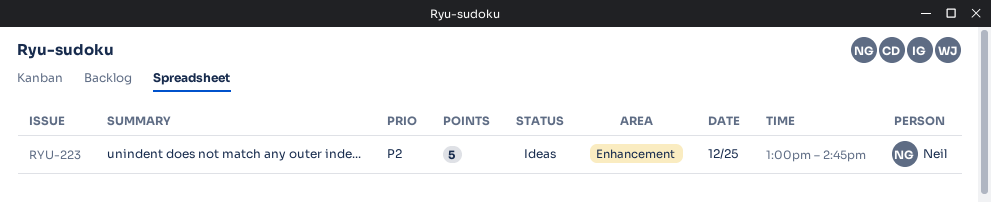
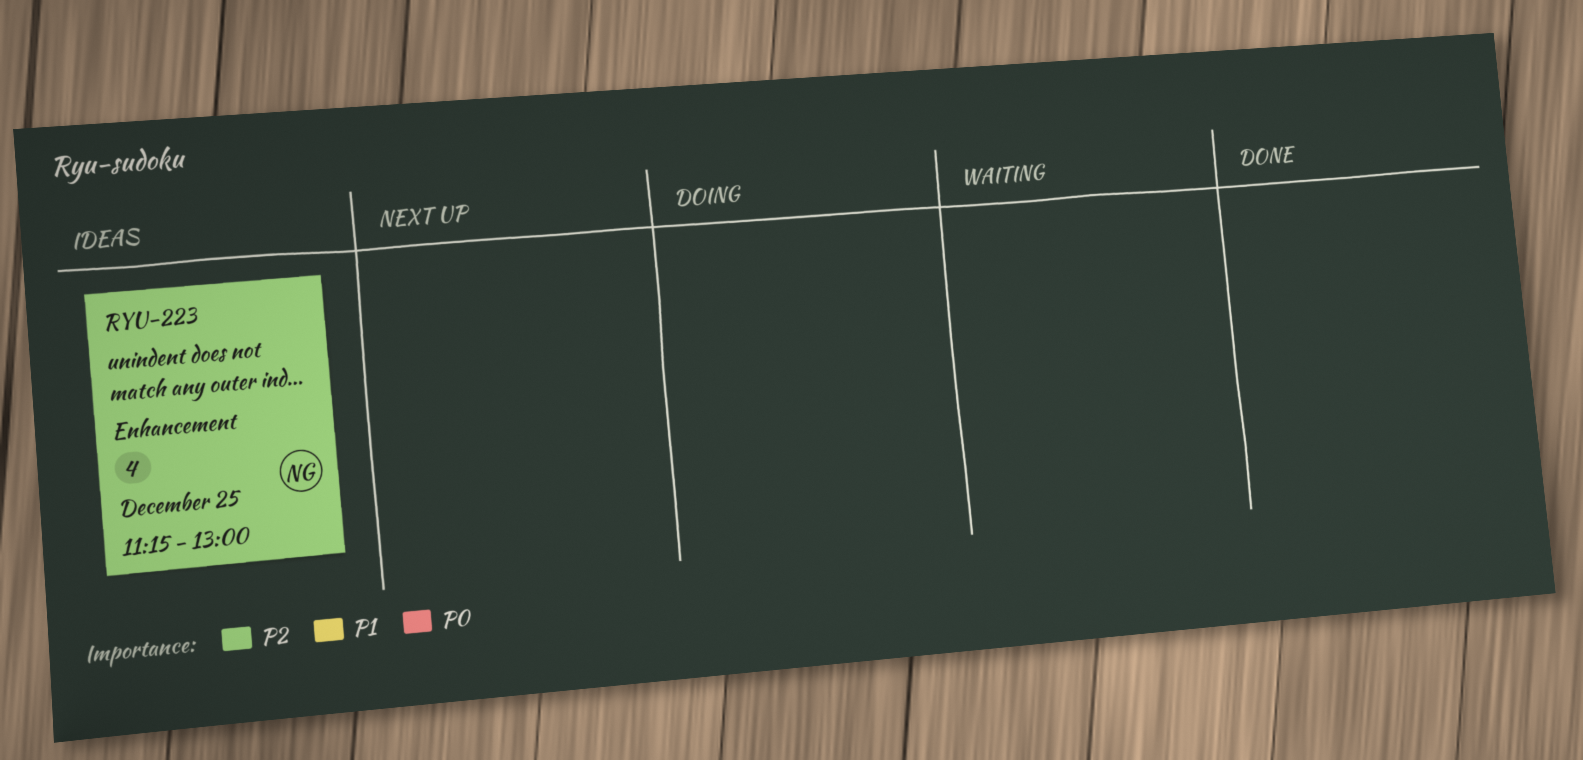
RYU-223, estimate: 5 -> 4
RYU-223, begins: 13:00 -> 11:15
RYU-223, ends: 14:45 -> 13:00

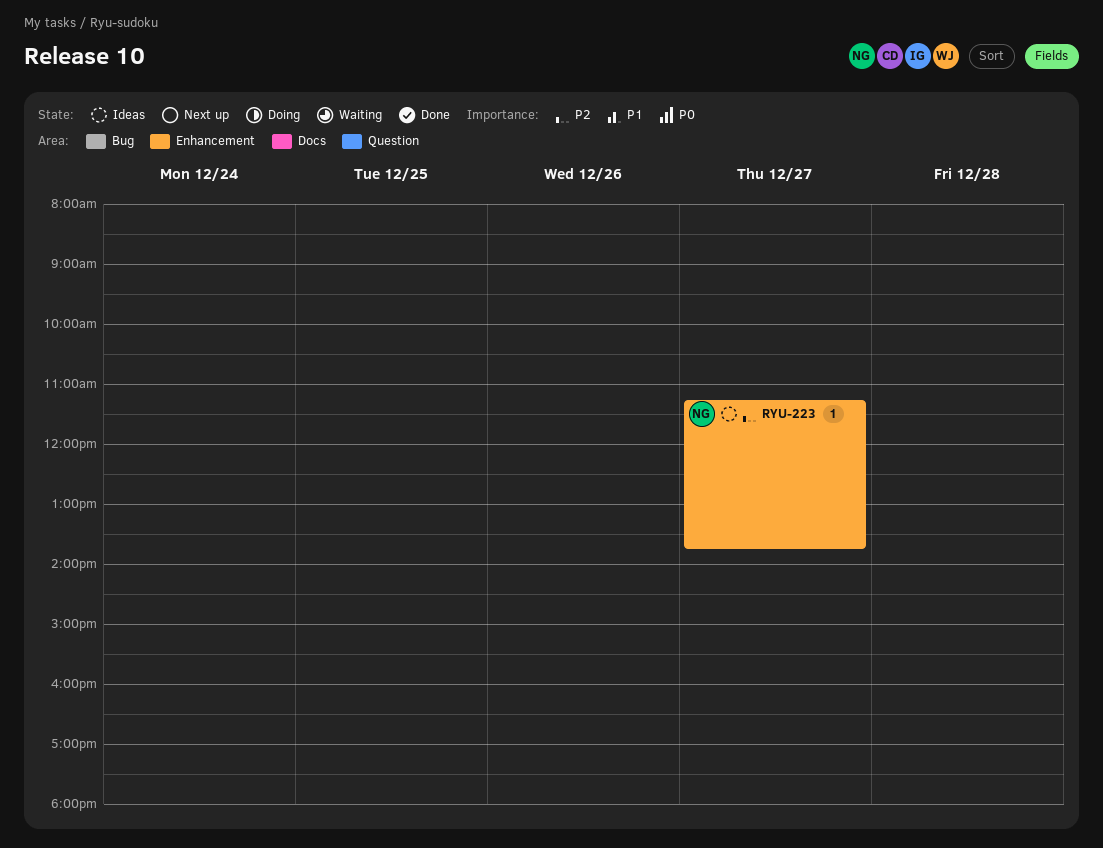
RYU-223, estimate: 4 -> 1
RYU-223, day: Dec 25 -> Dec 27
RYU-223, ends: 13:00 -> 13:45

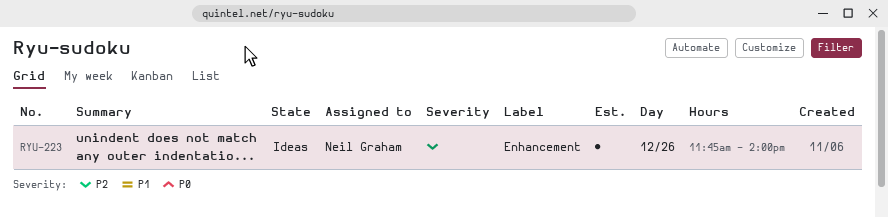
RYU-223, day: Dec 27 -> Dec 26
RYU-223, begins: 11:15 -> 11:45
RYU-223, ends: 13:45 -> 14:00

